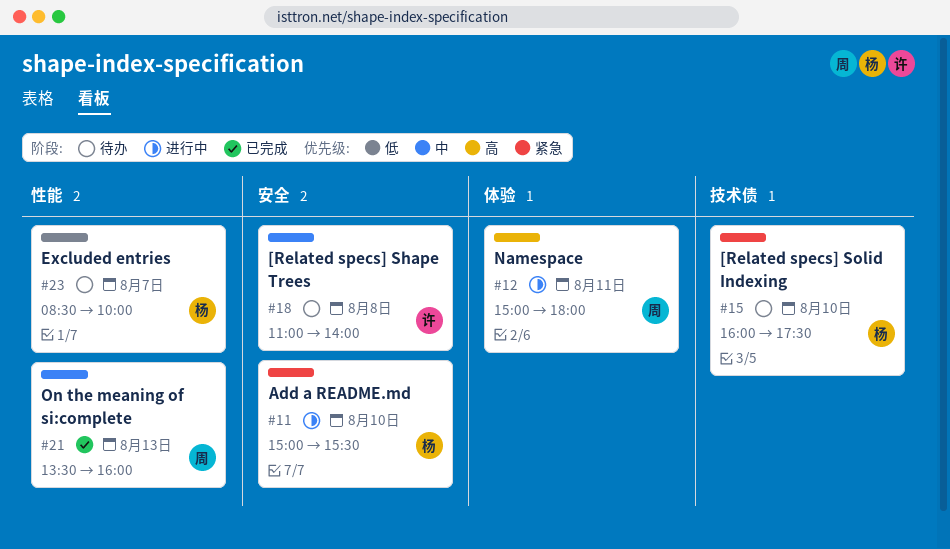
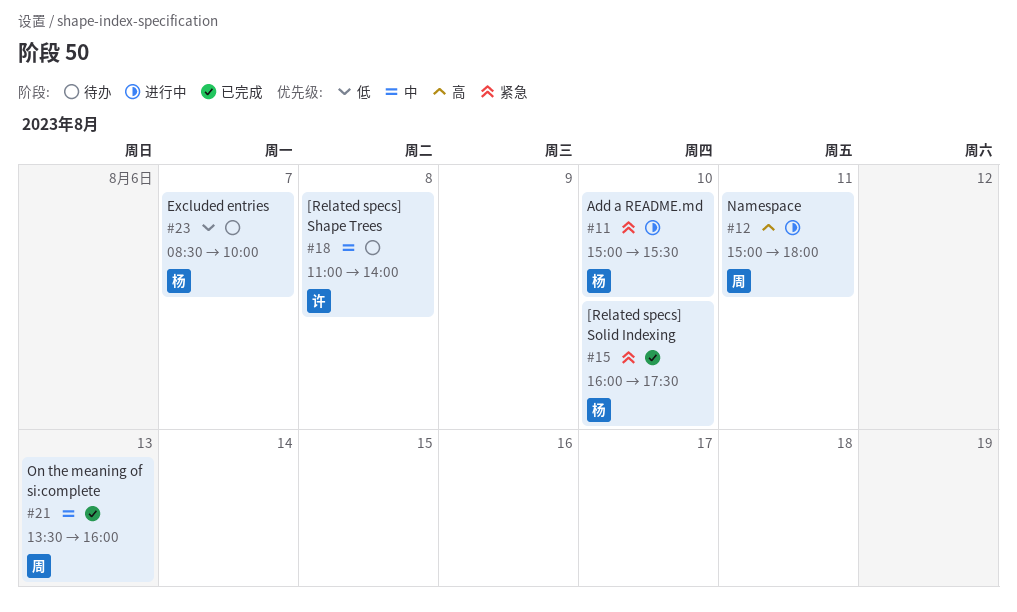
#15, status: 待办 -> 已完成

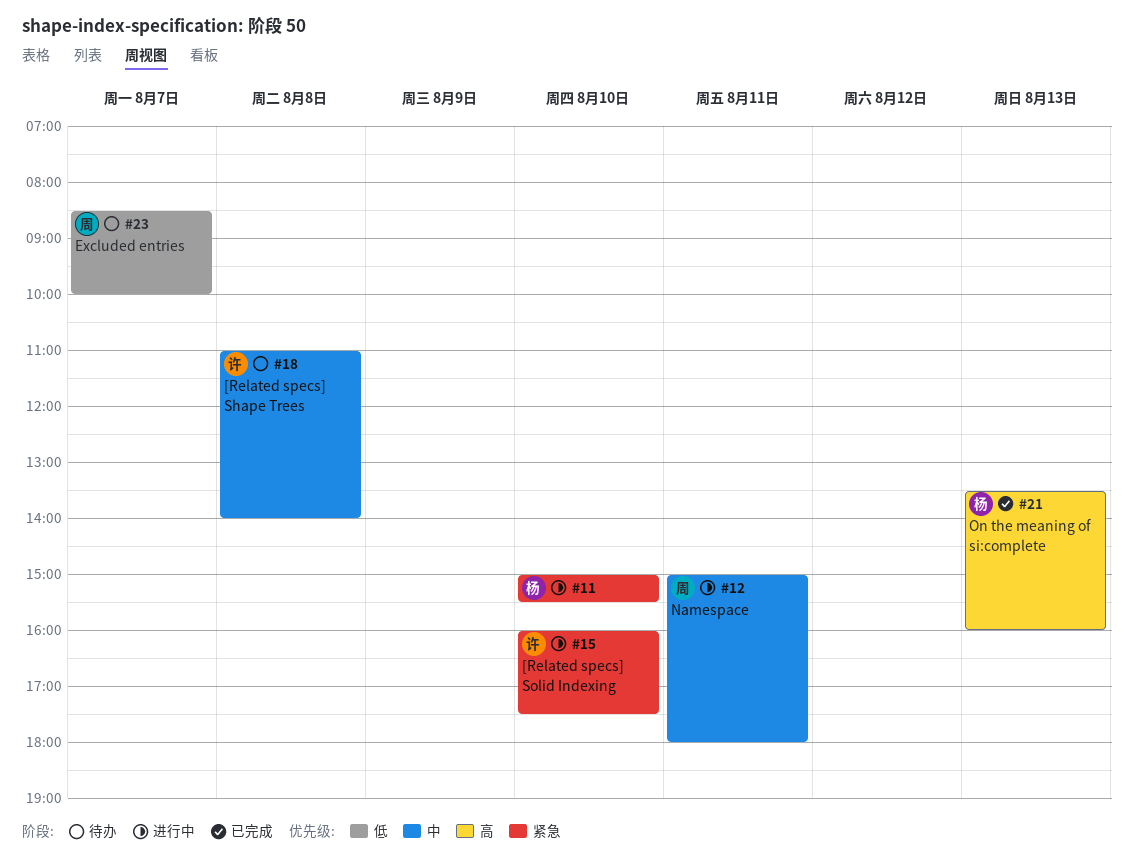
#12, priority: 高 -> 中
#15, status: 已完成 -> 进行中
#15, owner: 杨 -> 许
#21, owner: 周 -> 杨
#21, priority: 中 -> 高
#23, owner: 杨 -> 周

